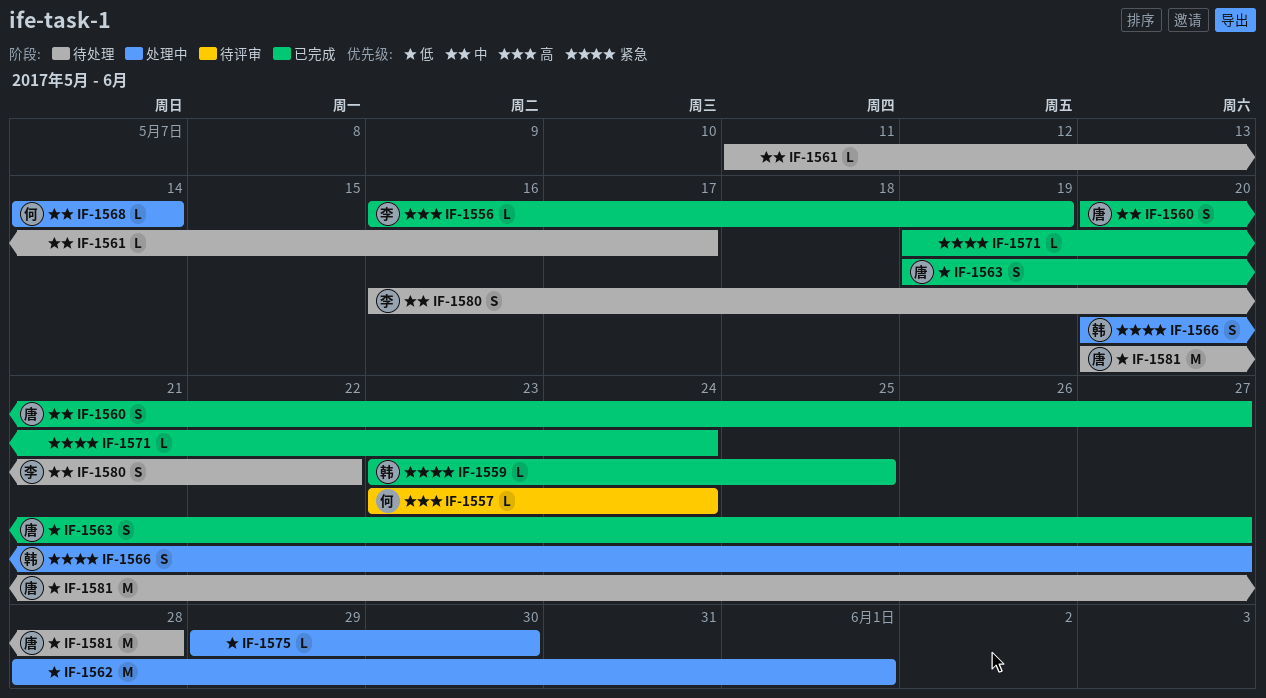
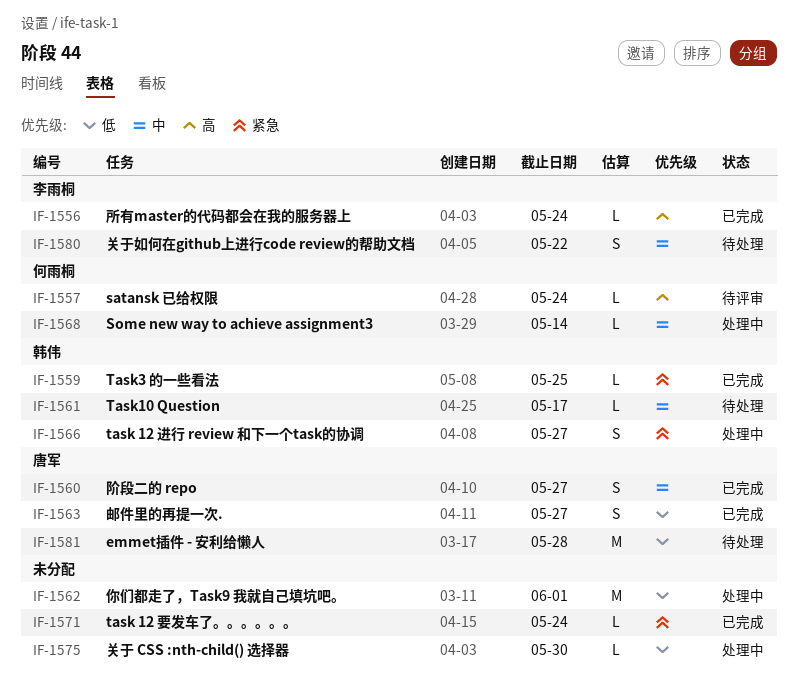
IF-1556, due: May 19 -> May 24
IF-1561, owner: none -> 韩伟

